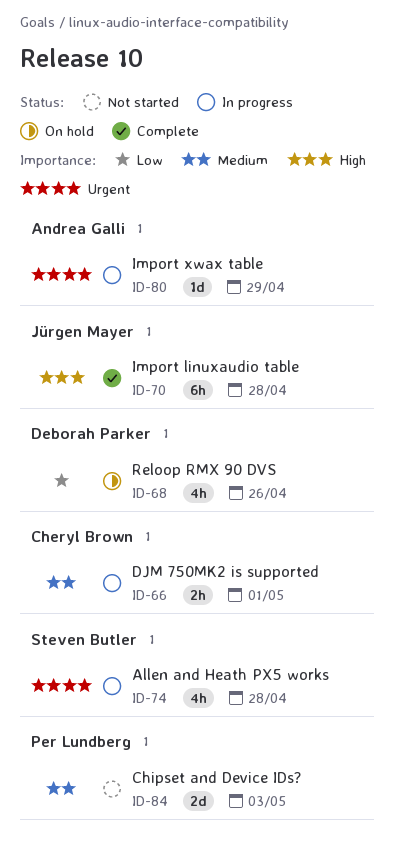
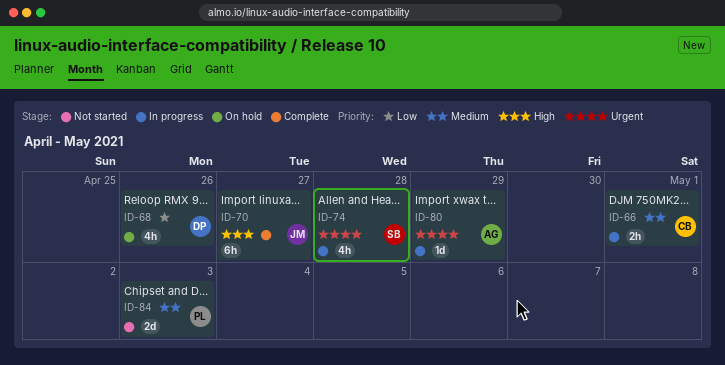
ID-70, due: Apr 28 -> Apr 27

